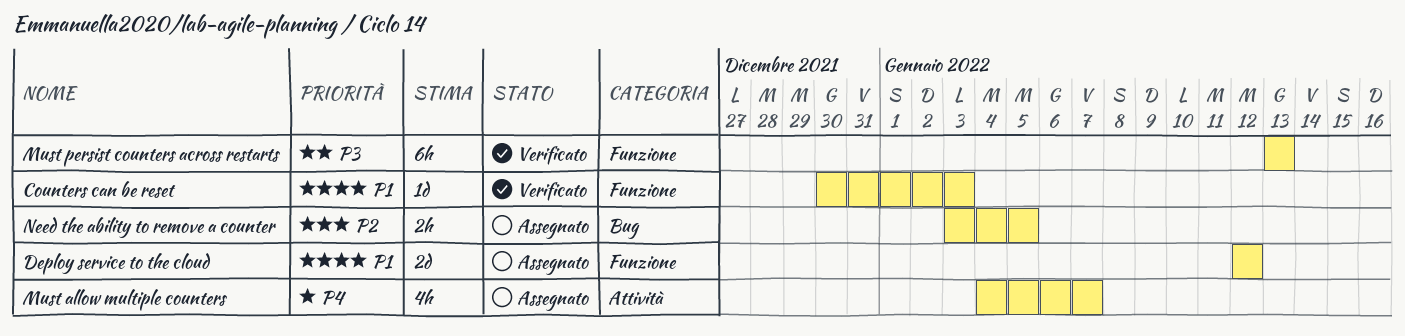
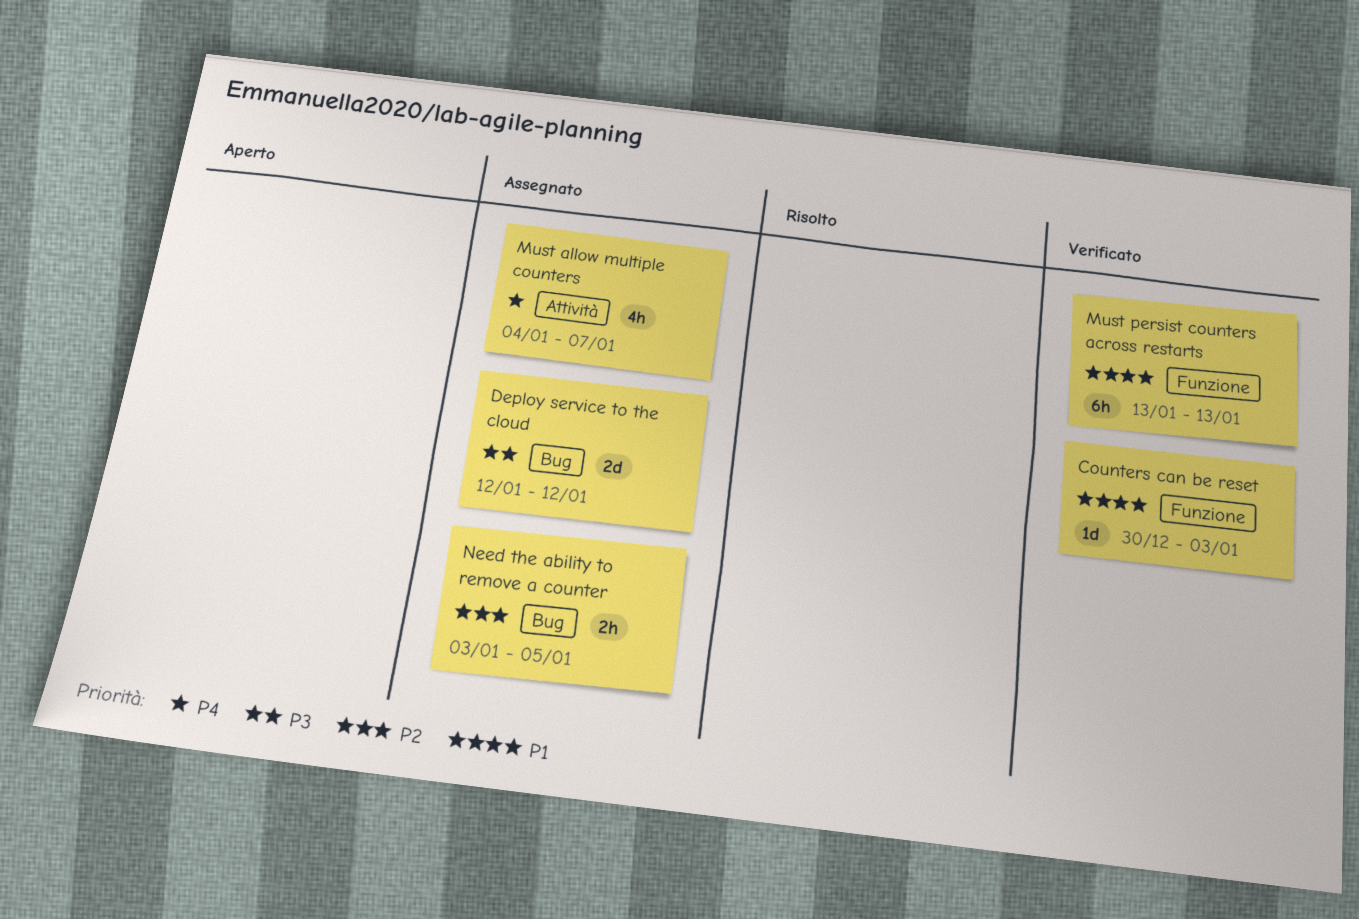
Deploy service to the cloud, priority: P1 -> P3
Deploy service to the cloud, label: Funzione -> Bug
Must persist counters across restarts, priority: P3 -> P1

